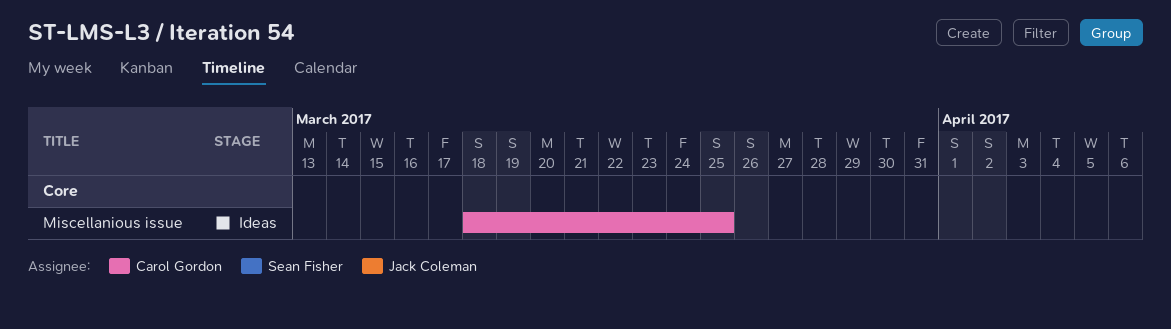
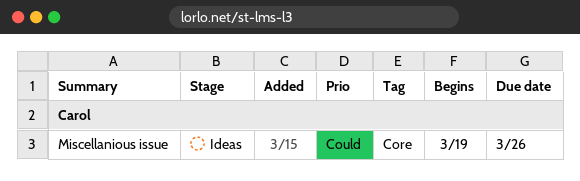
Miscellanious issue, start: Mar 18 -> Mar 19
Miscellanious issue, due: Mar 25 -> Mar 26

